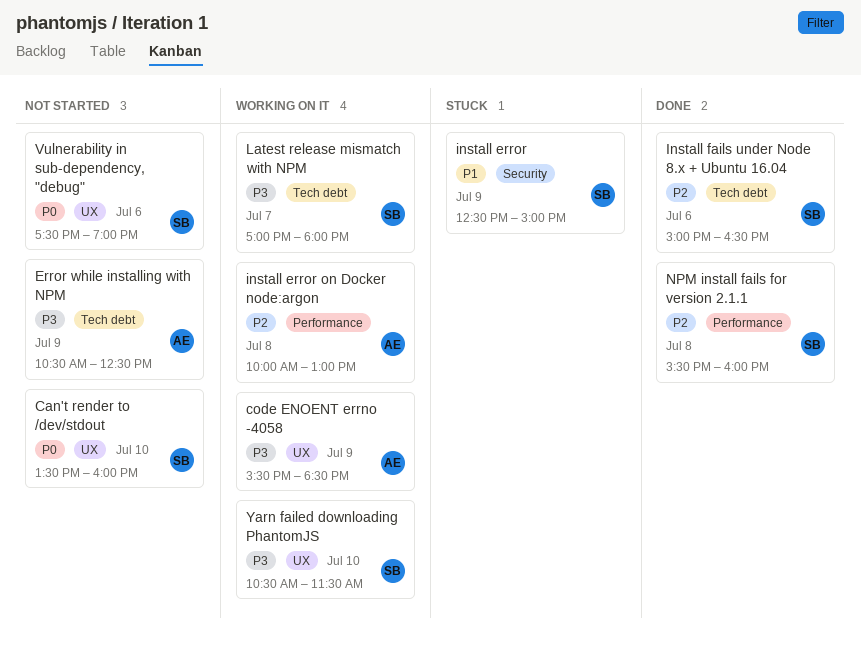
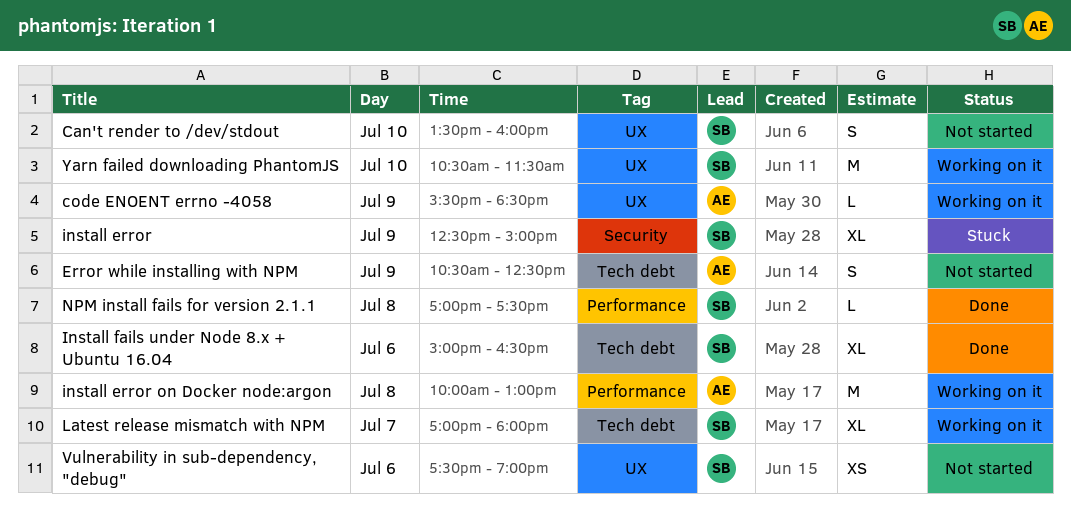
NPM install fails for version 2.1.1, begins: 15:30 -> 17:00
NPM install fails for version 2.1.1, ends: 16:00 -> 17:30

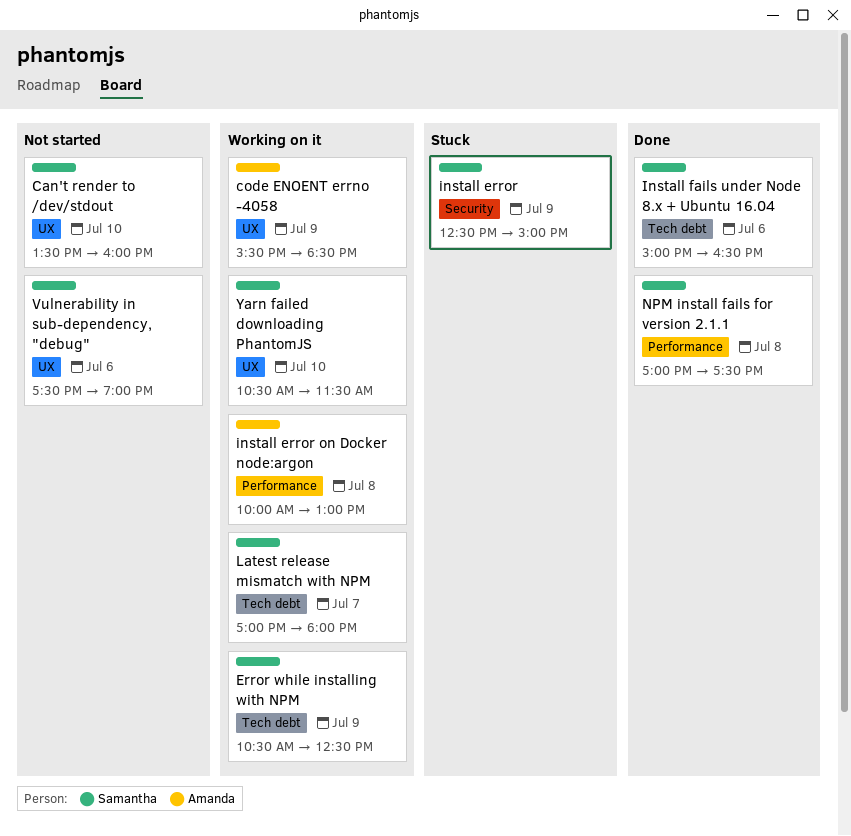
Error while installing with NPM, status: Not started -> Working on it
Error while installing with NPM, owner: Amanda -> Samantha

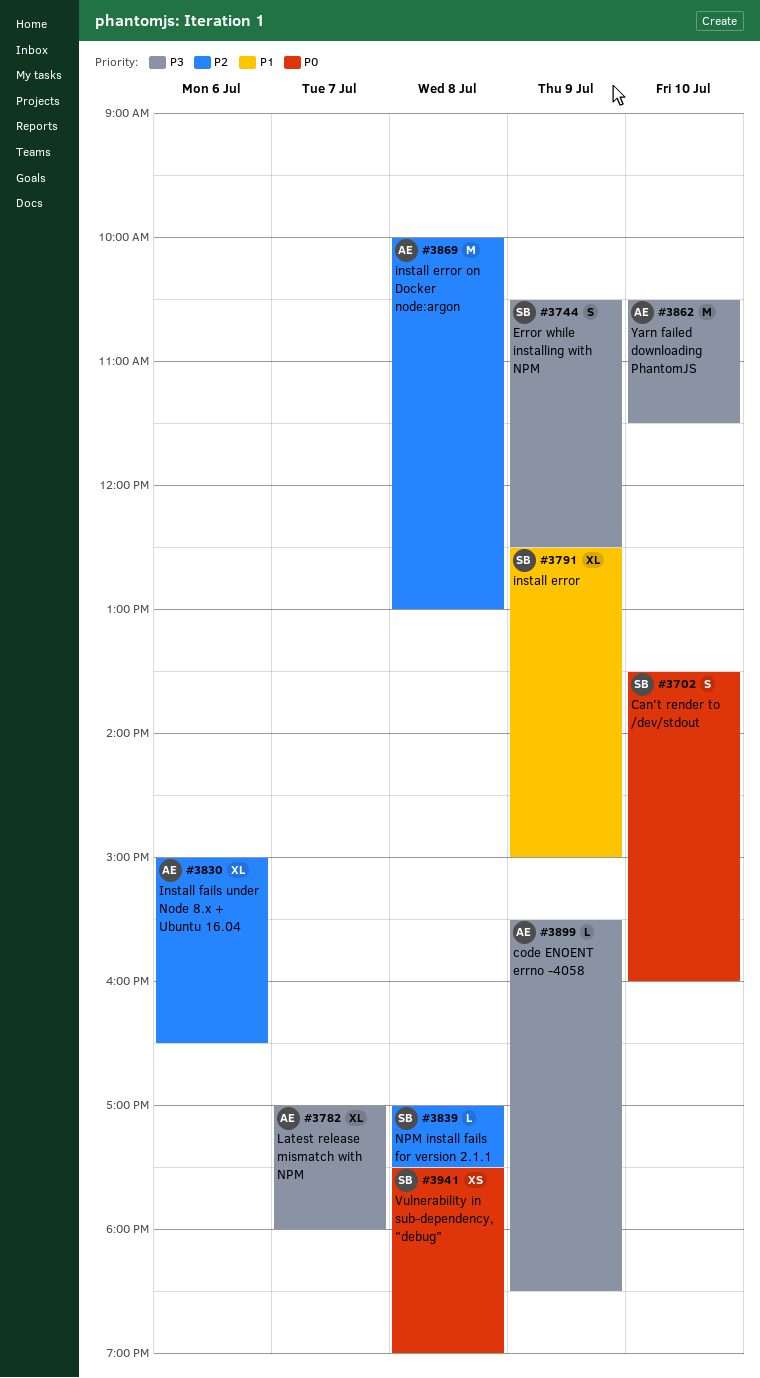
Install fails under Node 8.x + Ubuntu 16.04, owner: Samantha -> Amanda
Latest release mismatch with NPM, owner: Samantha -> Amanda
Vulnerability in sub-dependency, "debug", day: Jul 6 -> Jul 8
Yarn failed downloading PhantomJS, owner: Samantha -> Amanda

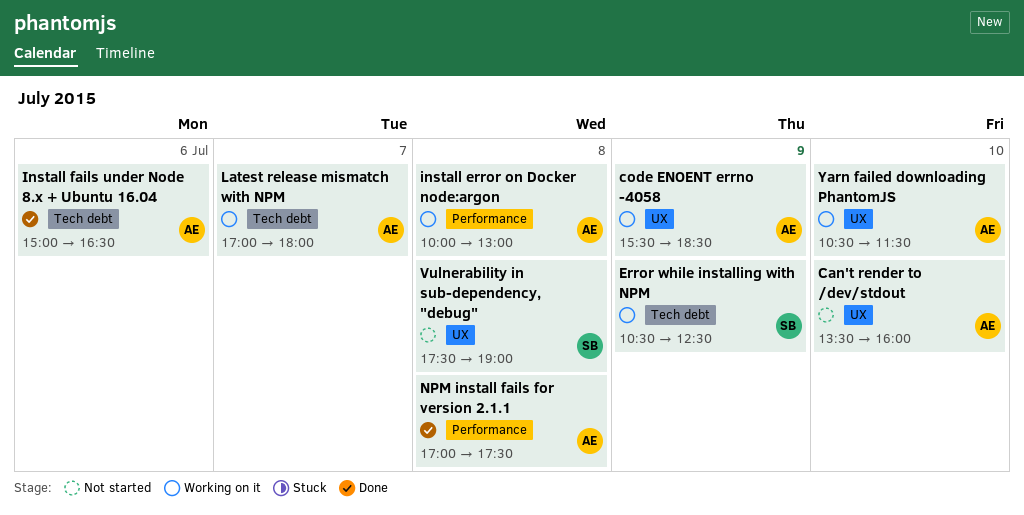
Can't render to /dev/stdout, owner: SB -> AE
install error: present -> none
NPM install fails for version 2.1.1, owner: SB -> AE

